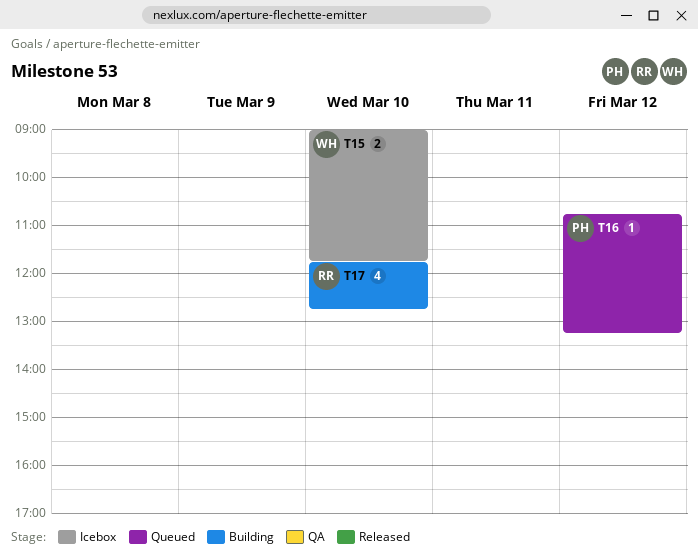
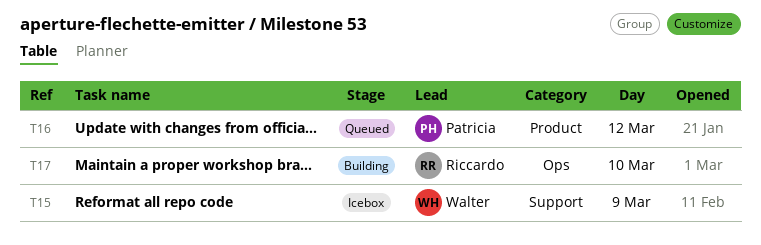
T15, day: Mar 10 -> Mar 9

